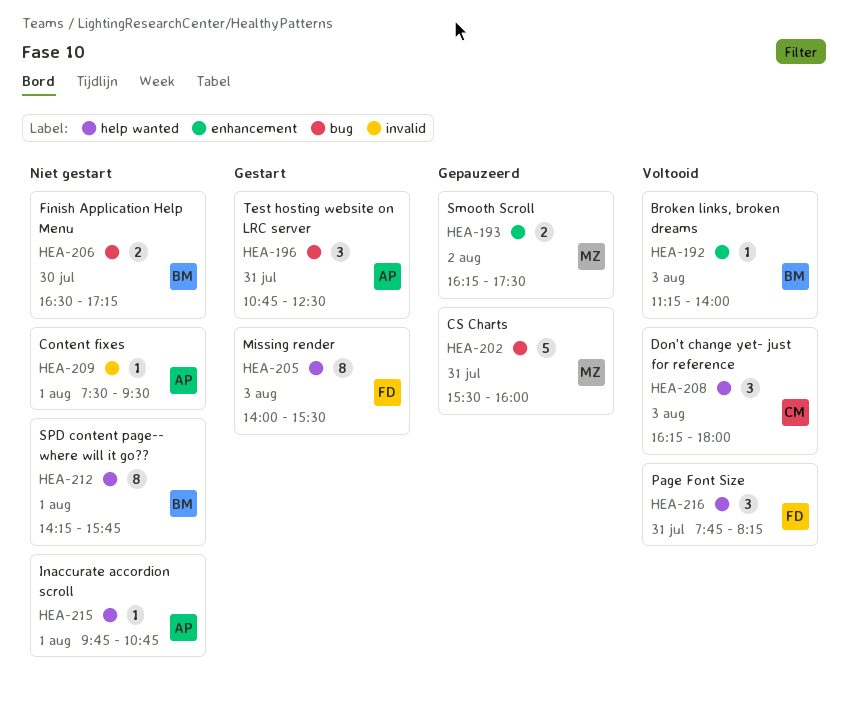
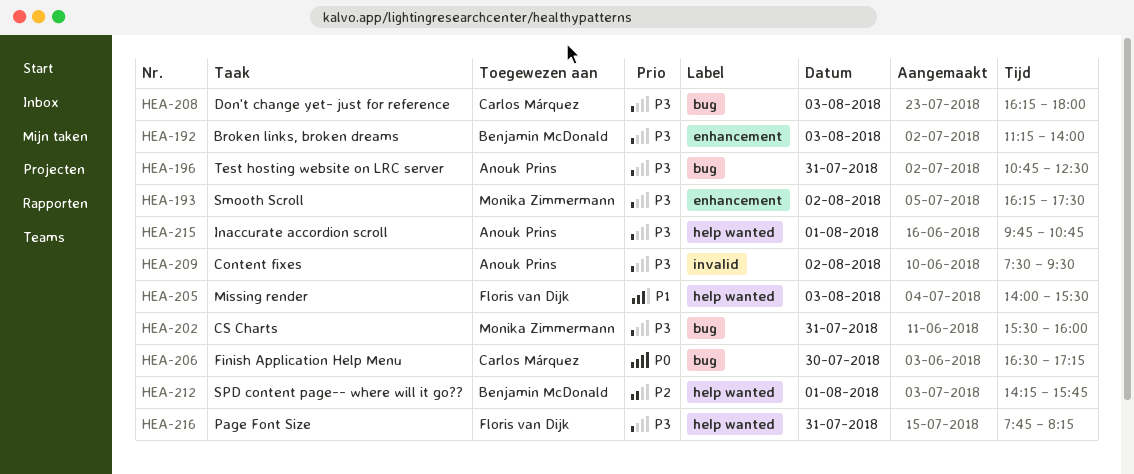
HEA-206, owner: Benjamin McDonald -> Carlos Márquez
HEA-208, label: help wanted -> bug
HEA-209, day: Aug 1 -> Aug 2

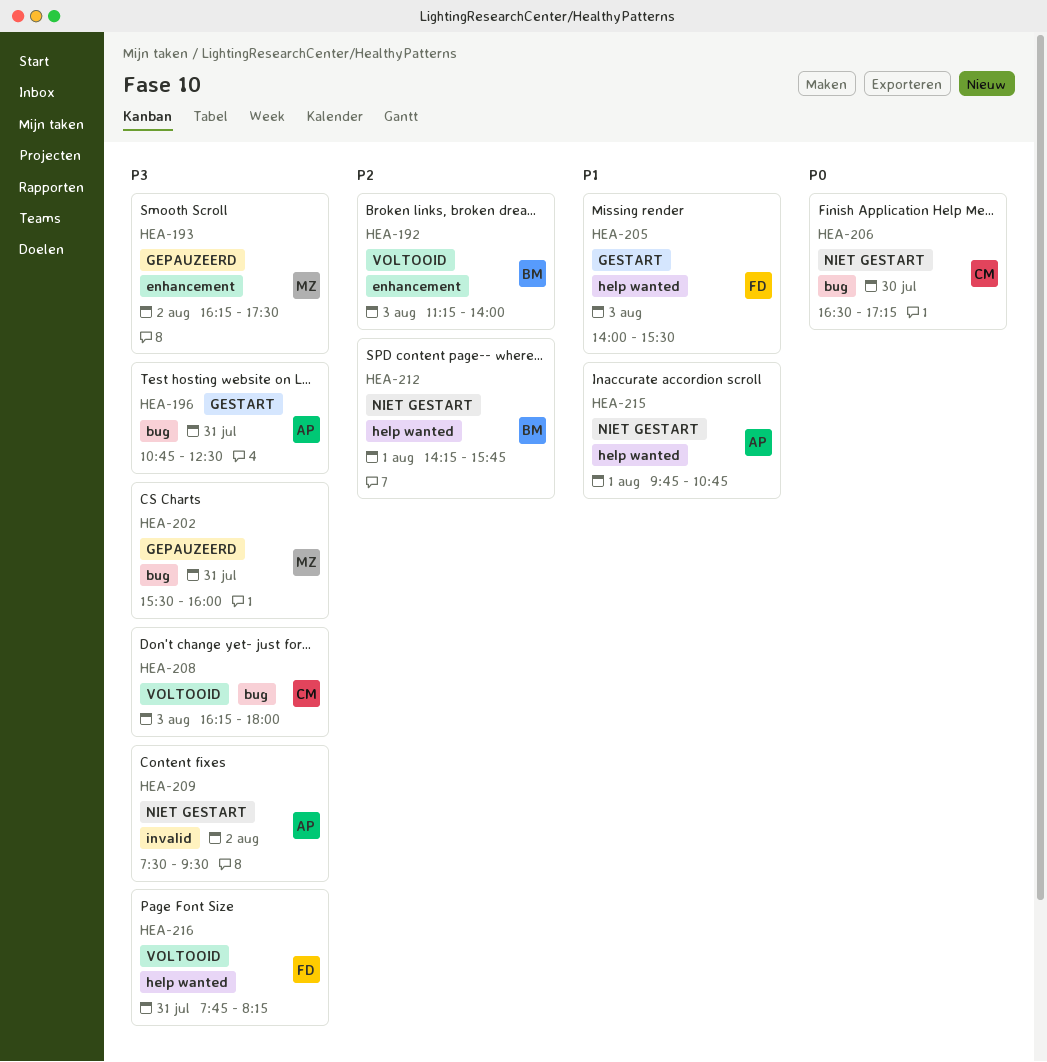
HEA-192, priority: P3 -> P2
HEA-215, priority: P3 -> P1

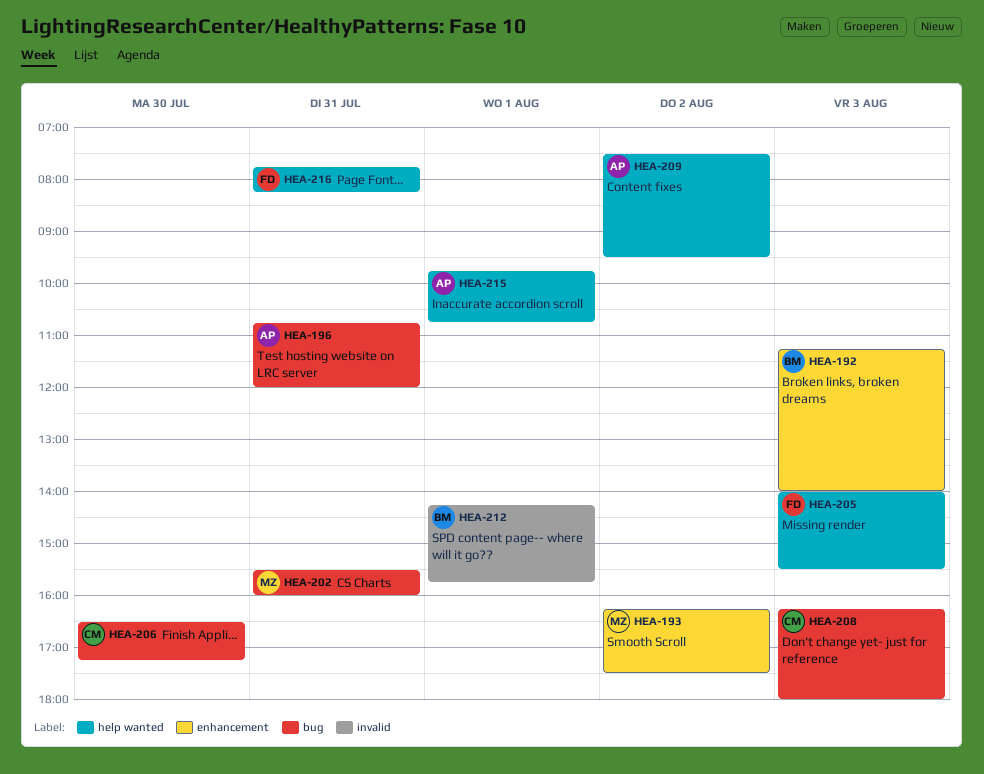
HEA-196, ends: 12:30 -> 12:00
HEA-209, label: invalid -> help wanted
HEA-212, label: help wanted -> invalid

